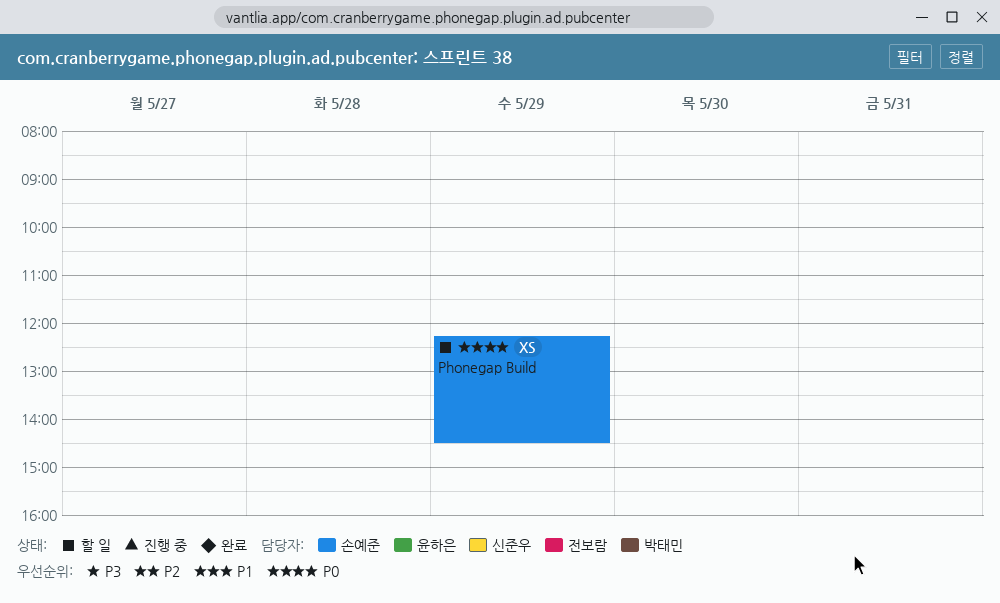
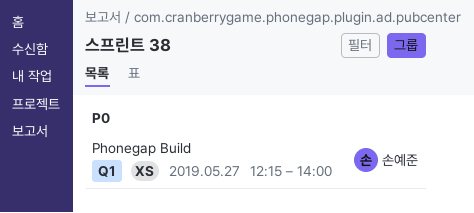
Phonegap Build, day: May 29 -> May 27
Phonegap Build, ends: 14:30 -> 14:00

